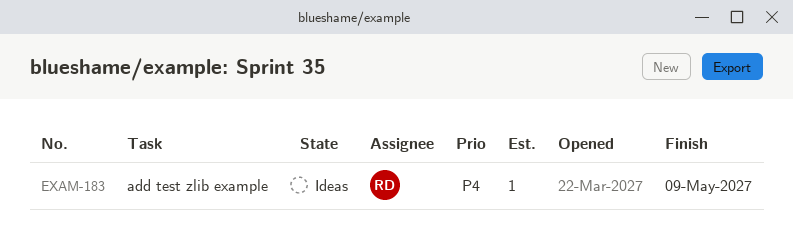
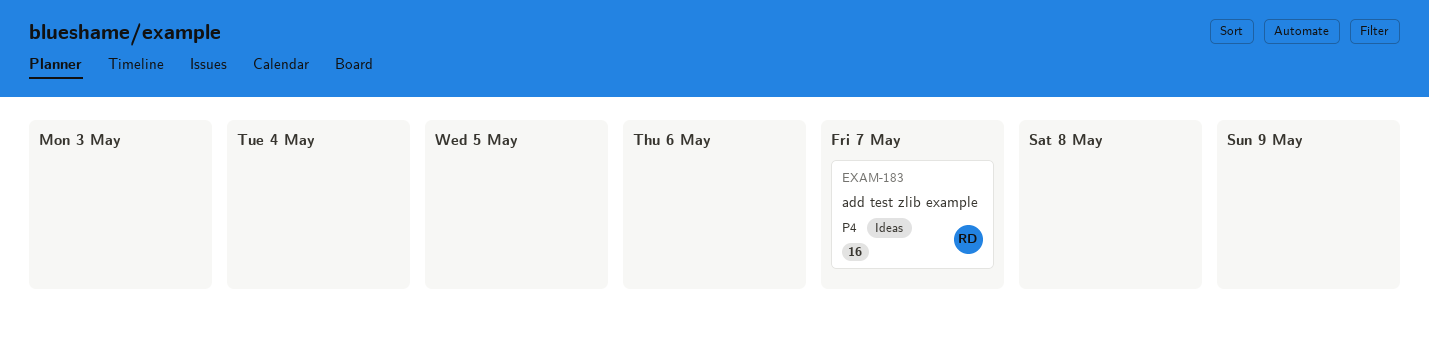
EXAM-183, estimate: 1 -> 16
EXAM-183, due: May 9 -> May 7

